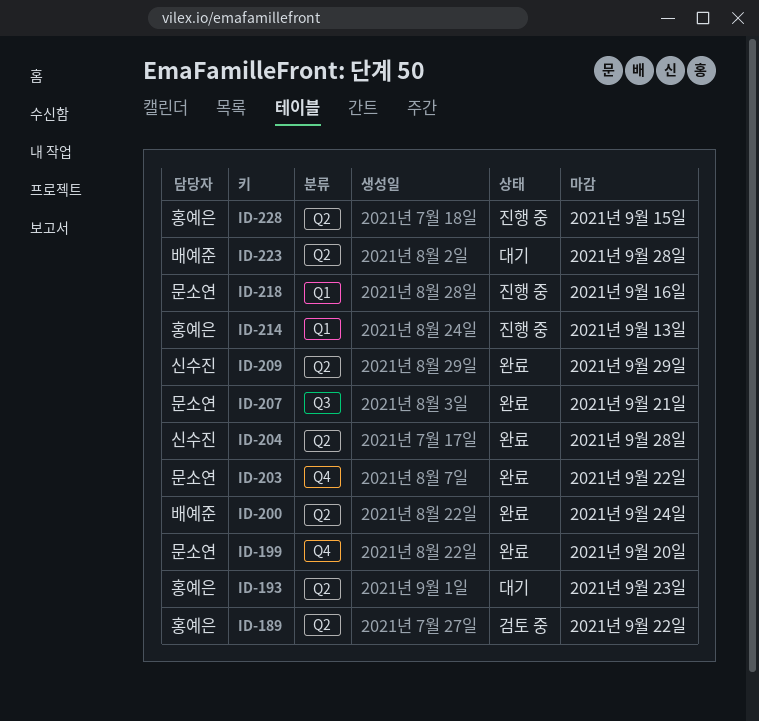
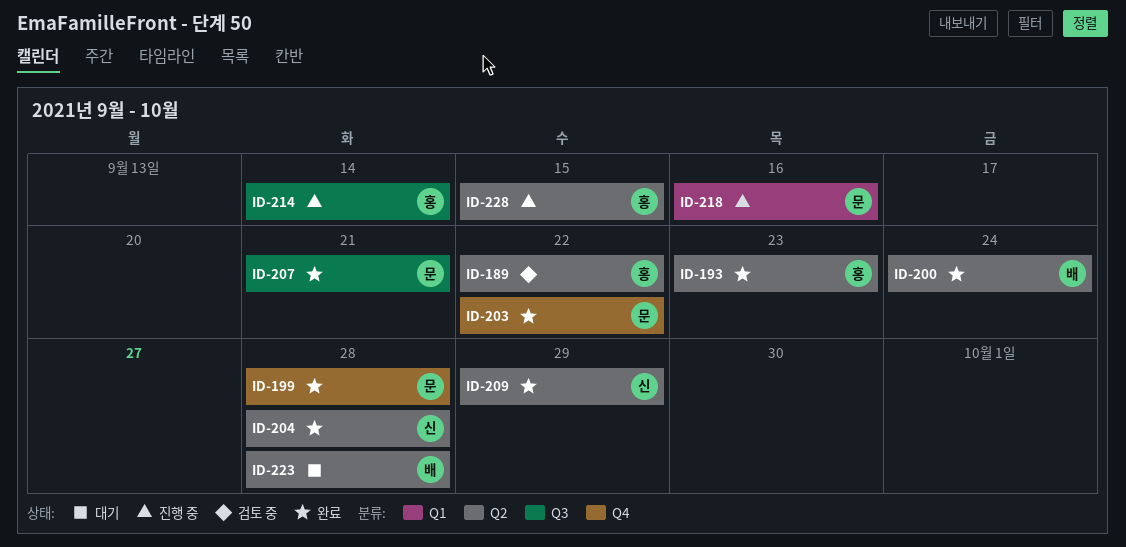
ID-193, status: 대기 -> 완료
ID-199, due: Sep 20 -> Sep 28
ID-214, label: Q1 -> Q3
ID-214, due: Sep 13 -> Sep 14

